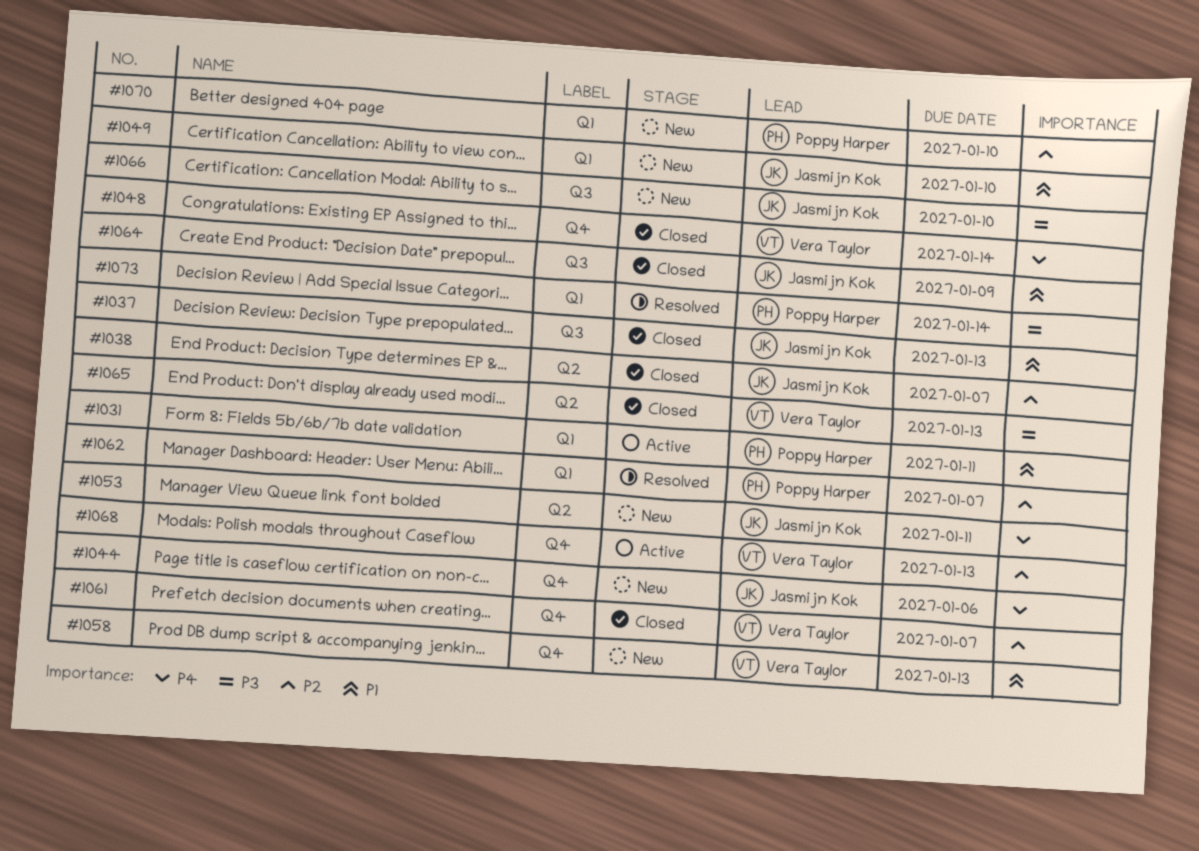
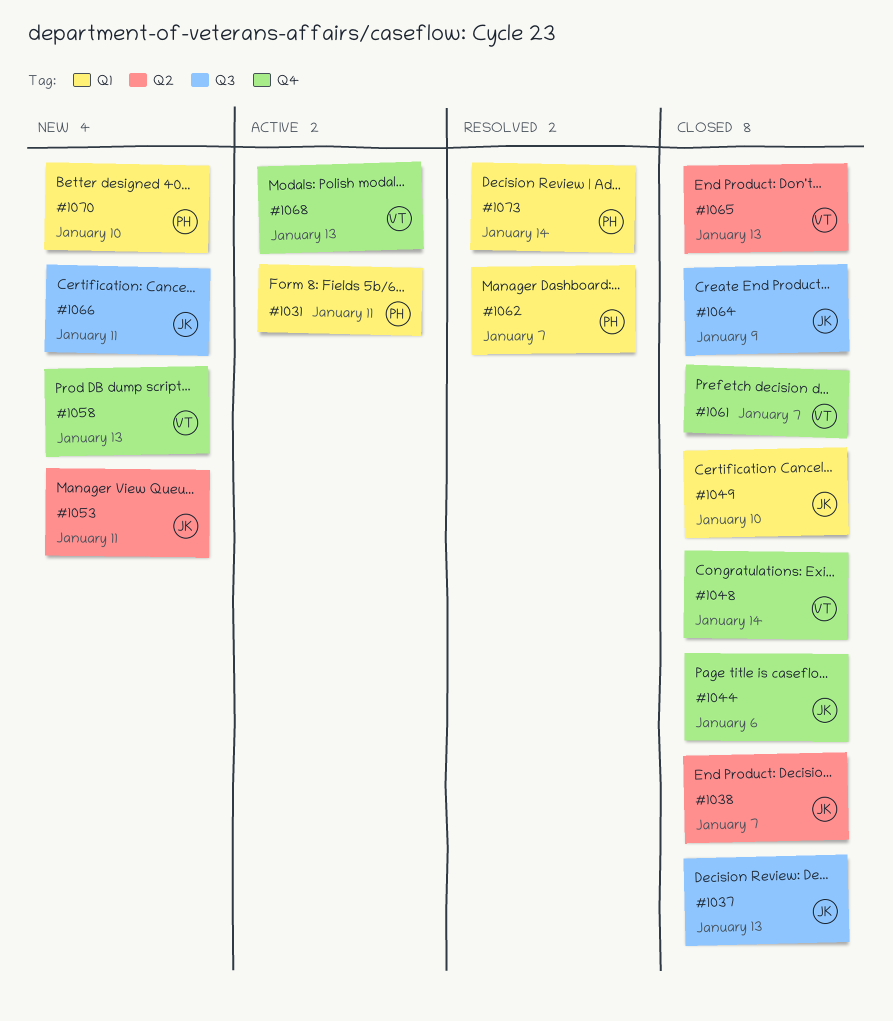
#1044, status: New -> Closed
#1049, status: New -> Closed
#1066, due: Jan 10 -> Jan 11

